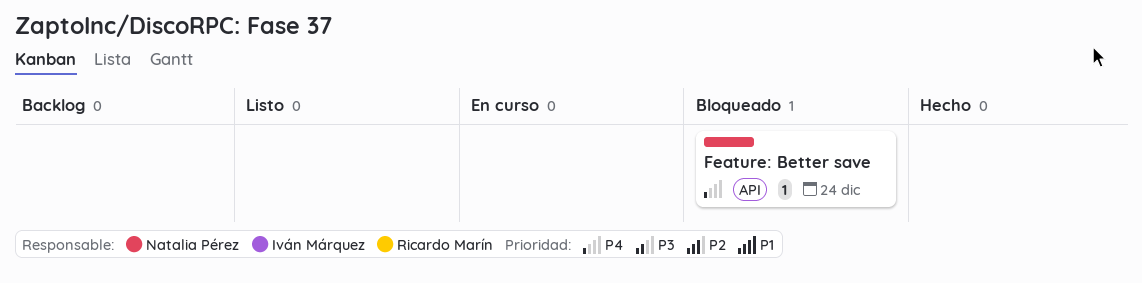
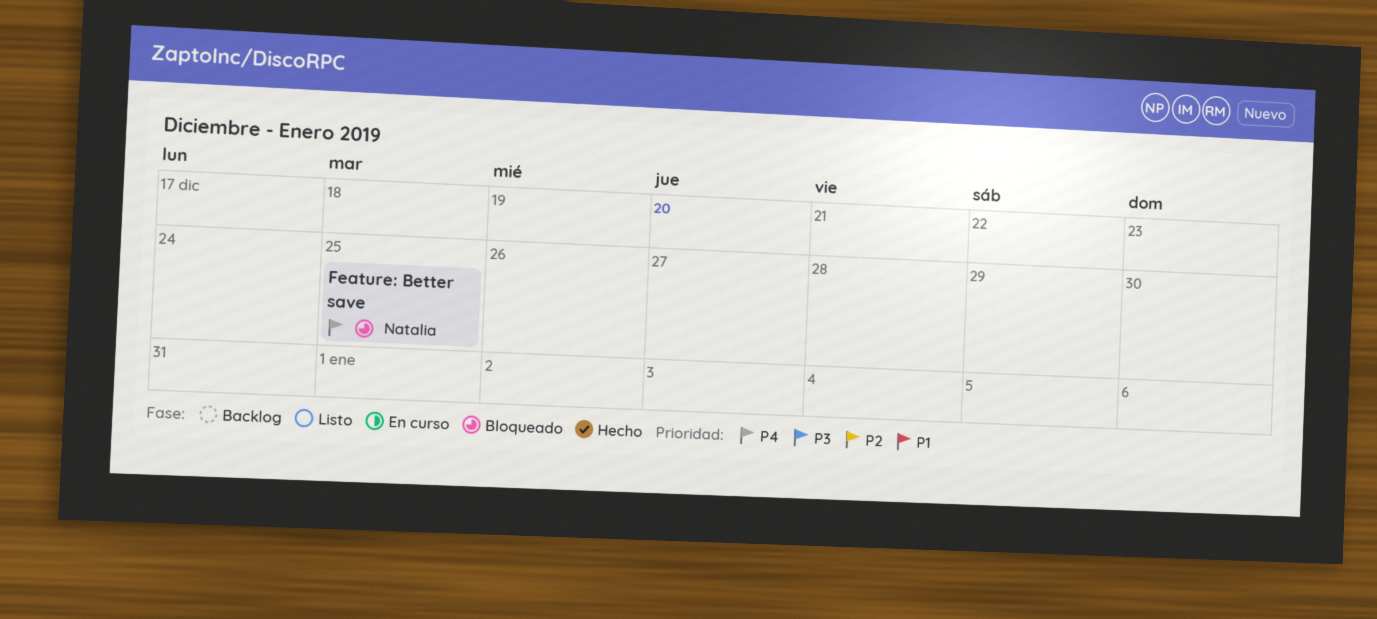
Feature: Better save, due: Dec 24 -> Dec 25

